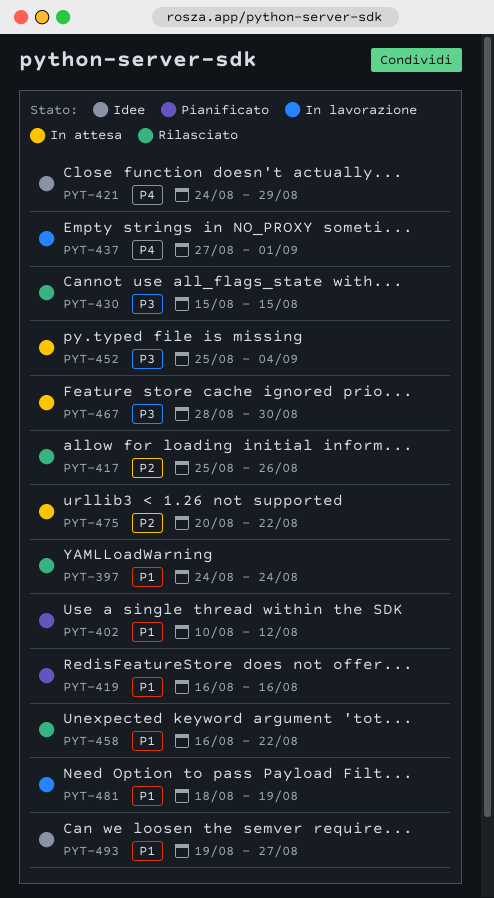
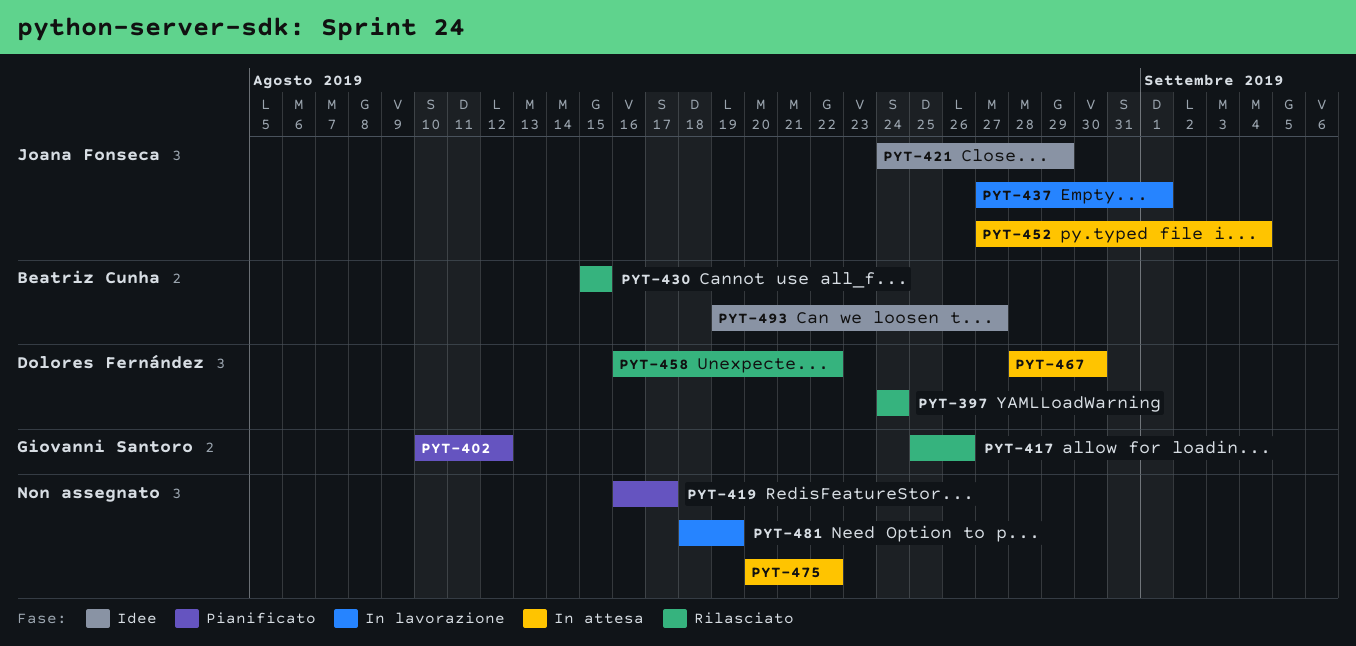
PYT-419, due: Aug 16 -> Aug 17
PYT-452, start: Aug 25 -> Aug 27

